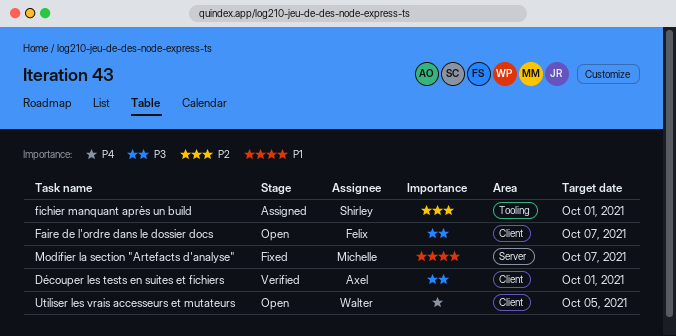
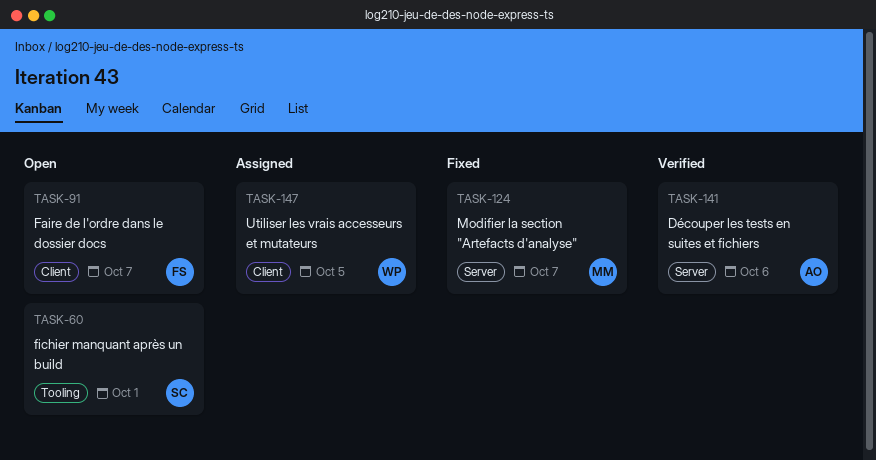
Découper les tests en suites et fichiers, label: Client -> Server
Découper les tests en suites et fichiers, due: Oct 1 -> Oct 6
fichier manquant après un build, status: Assigned -> Open
Utiliser les vrais accesseurs et mutateurs, status: Open -> Assigned

